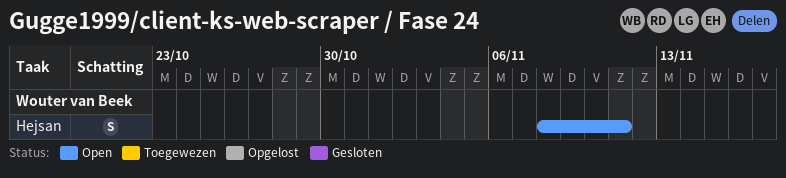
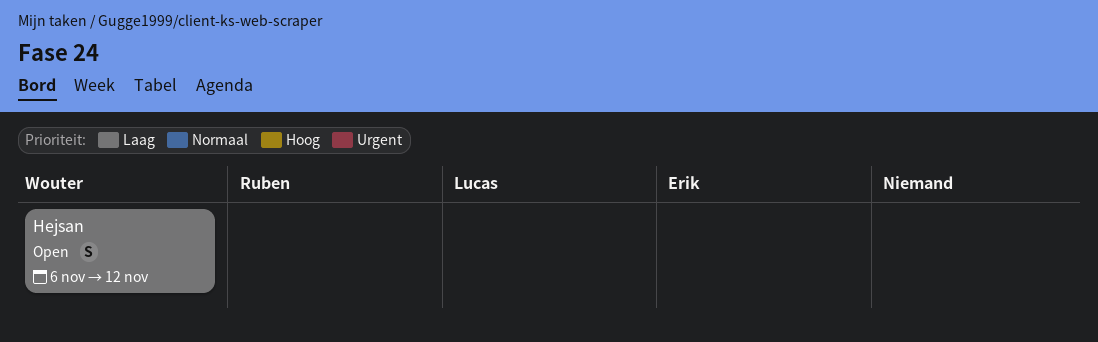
Hejsan, start: Nov 8 -> Nov 6
Hejsan, due: Nov 11 -> Nov 12

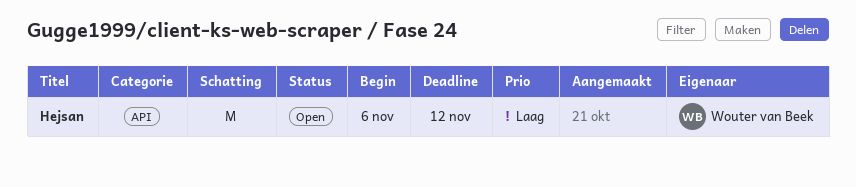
Hejsan, estimate: S -> M

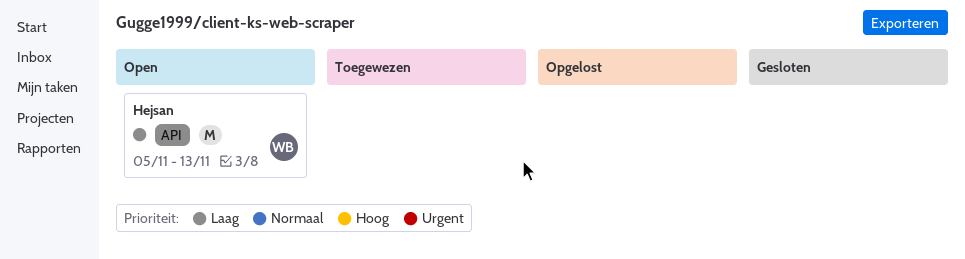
Hejsan, start: Nov 6 -> Nov 5
Hejsan, due: Nov 12 -> Nov 13

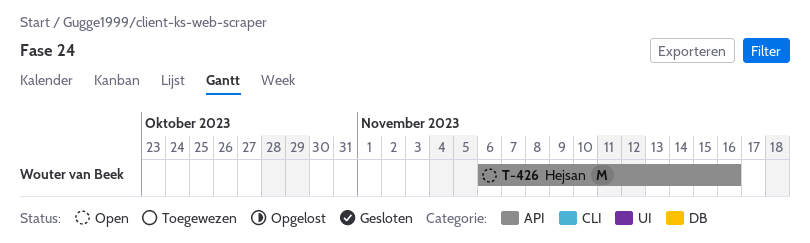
Hejsan, start: Nov 5 -> Nov 6
Hejsan, due: Nov 13 -> Nov 16

